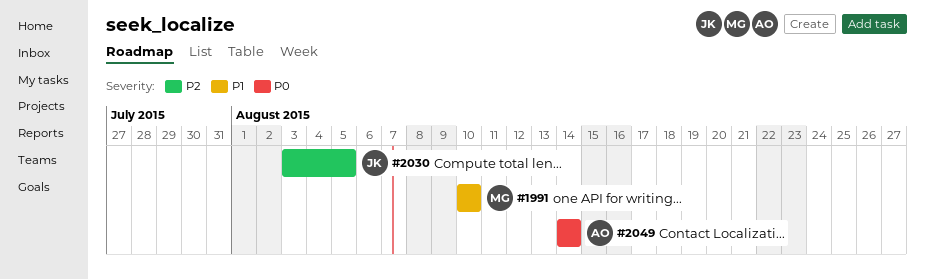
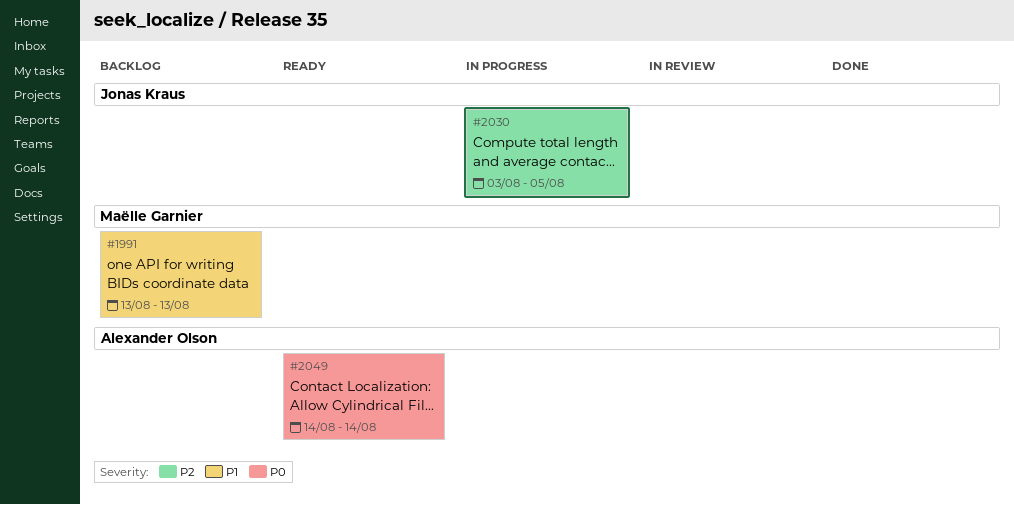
#1991, start: Aug 10 -> Aug 13
#1991, due: Aug 10 -> Aug 13

